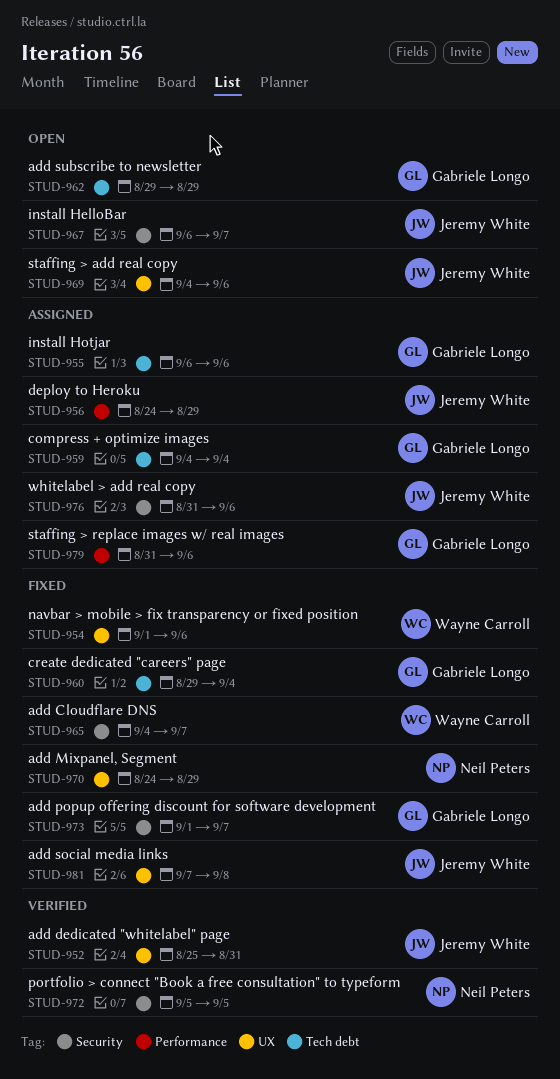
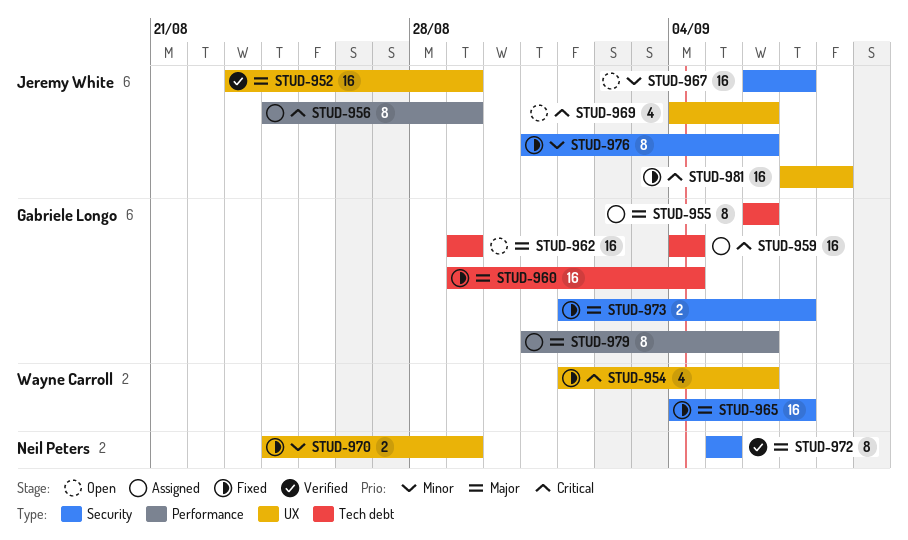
STUD-952, start: Aug 25 -> Aug 23
STUD-952, due: Aug 31 -> Aug 29
STUD-976, status: Assigned -> Fixed

